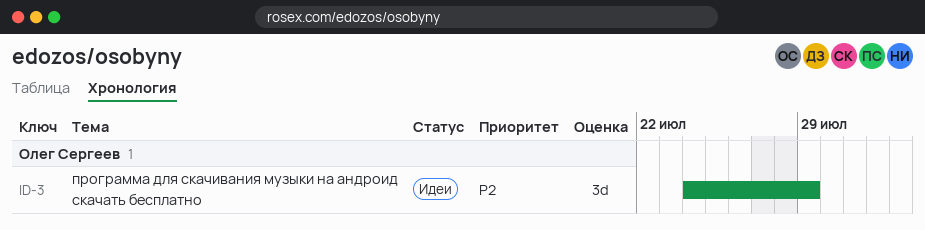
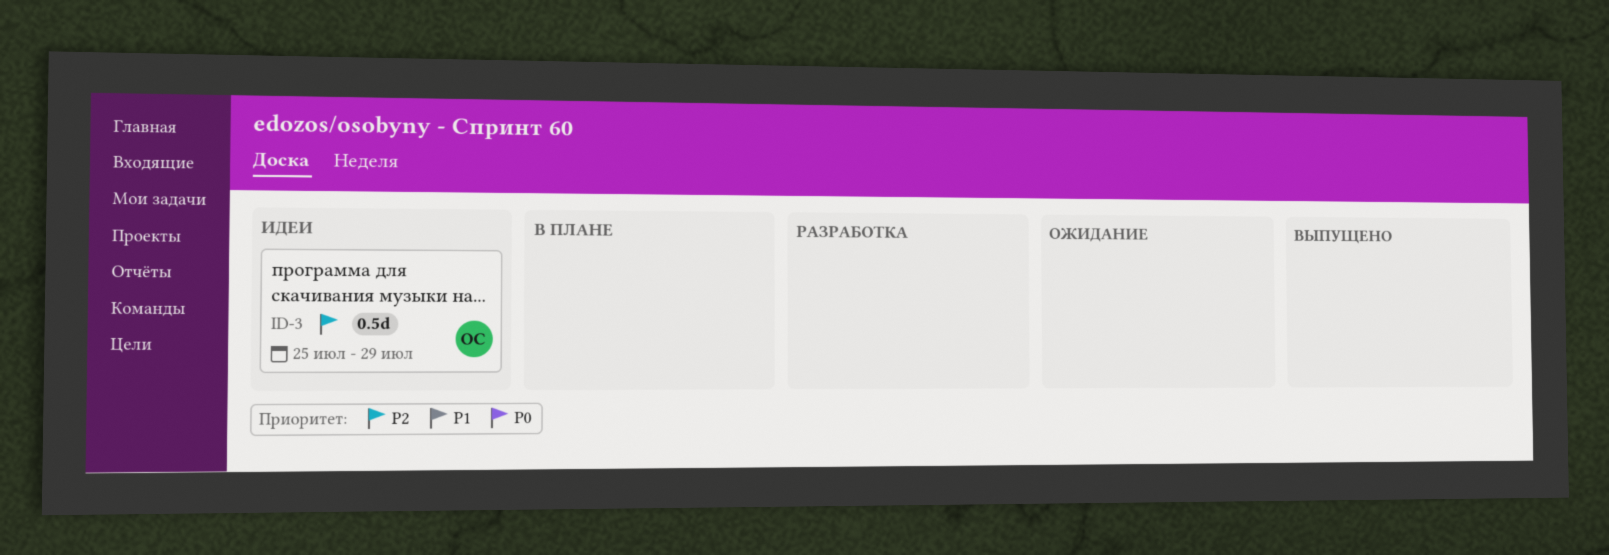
ID-3, estimate: 3d -> 0.5d
ID-3, start: Jul 24 -> Jul 25

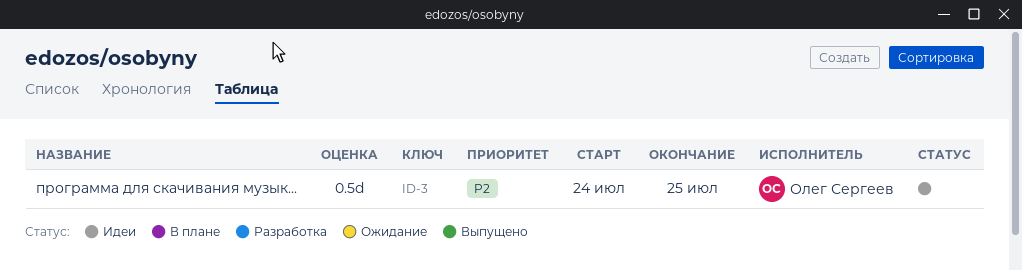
ID-3, start: Jul 25 -> Jul 24
ID-3, due: Jul 29 -> Jul 25

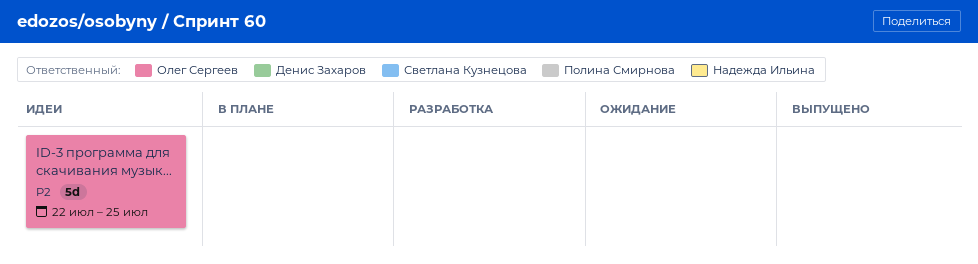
ID-3, estimate: 0.5d -> 5d
ID-3, start: Jul 24 -> Jul 22

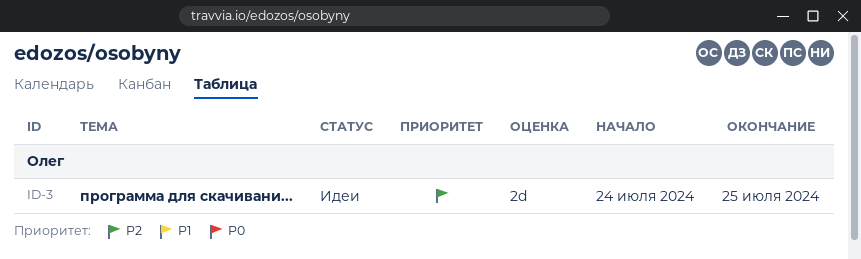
ID-3, estimate: 5d -> 2d
ID-3, start: Jul 22 -> Jul 24

